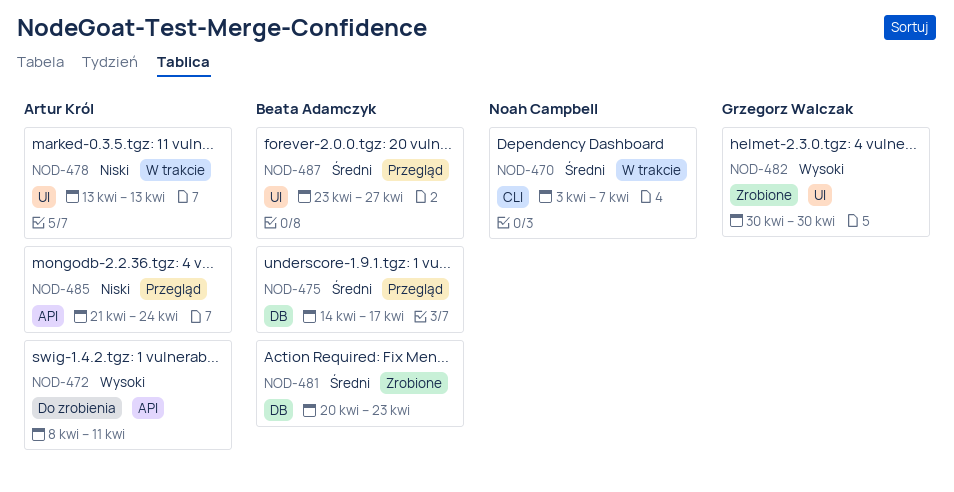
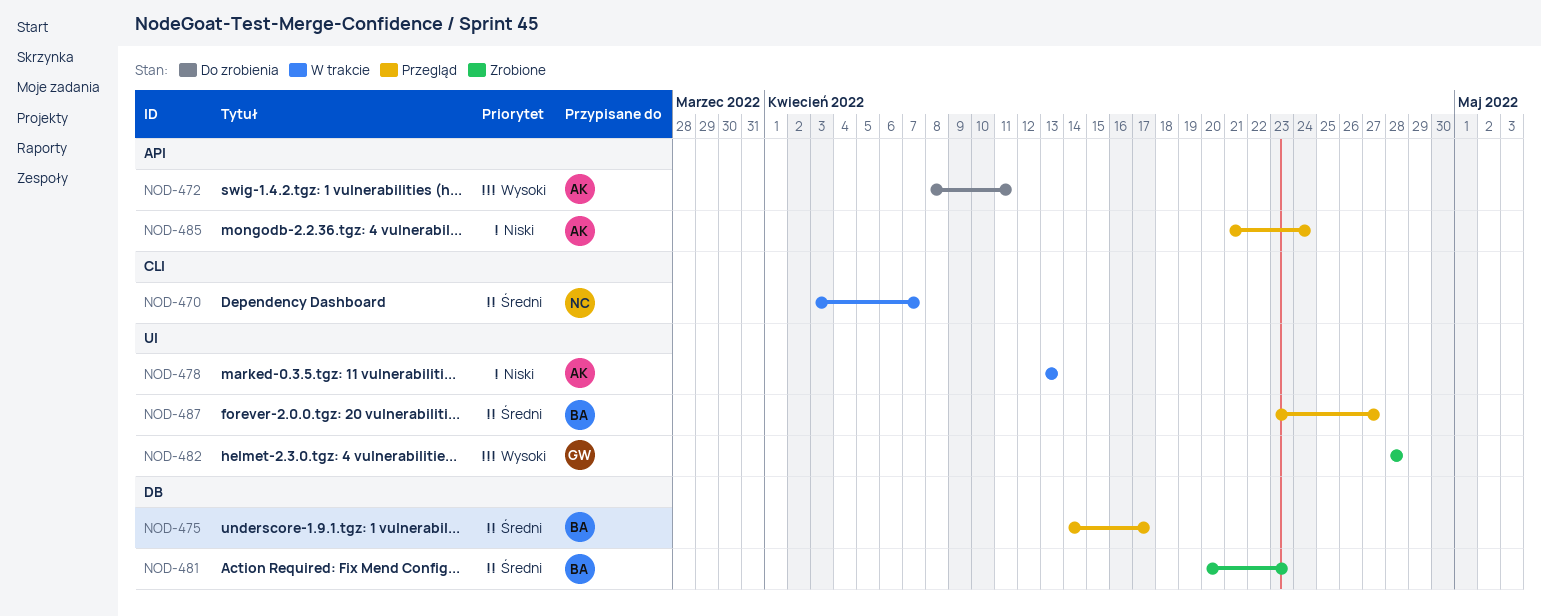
NOD-482, start: Apr 30 -> Apr 28
NOD-482, due: Apr 30 -> Apr 28

